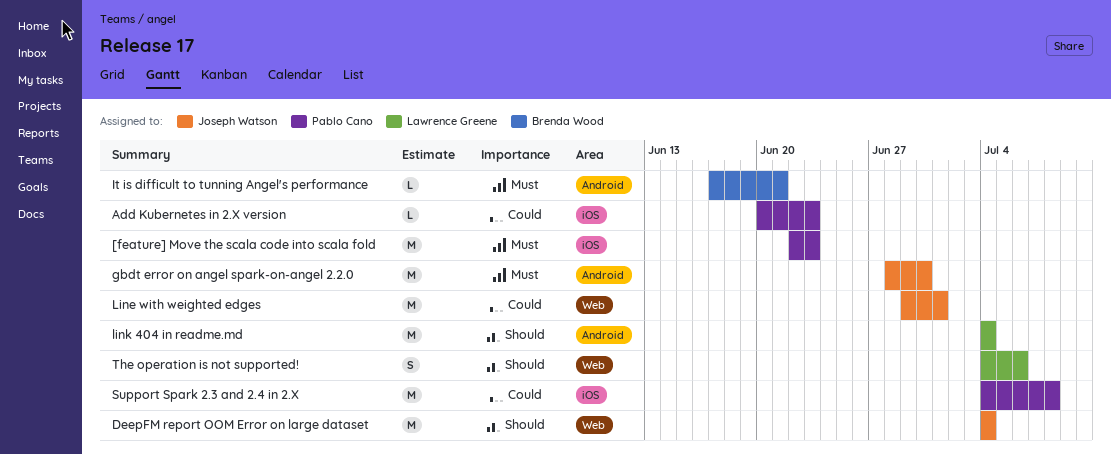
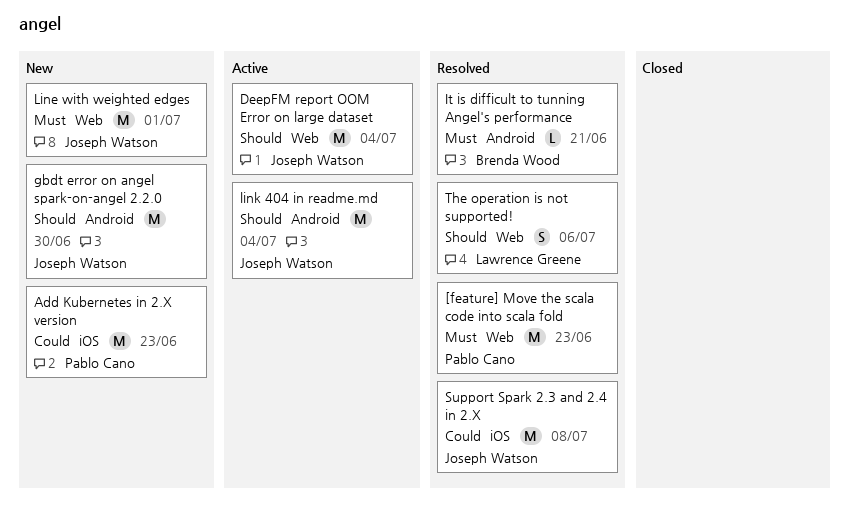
[feature] Move the scala code into scala fold, label: iOS -> Web
Add Kubernetes in 2.X version, estimate: L -> M
gbdt error on angel spark-on-angel 2.2.0, priority: Must -> Should
Line with weighted edges, priority: Could -> Must
link 404 in readme.md, owner: Lawrence Greene -> Joseph Watson
Support Spark 2.3 and 2.4 in 2.X, owner: Pablo Cano -> Joseph Watson

